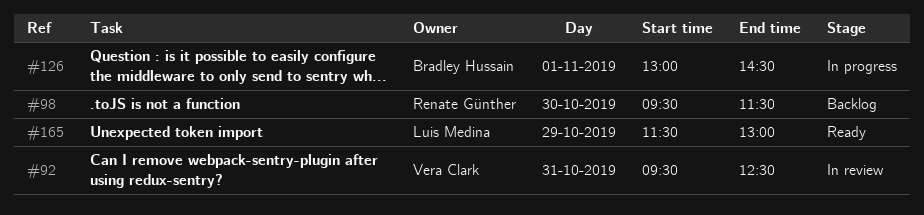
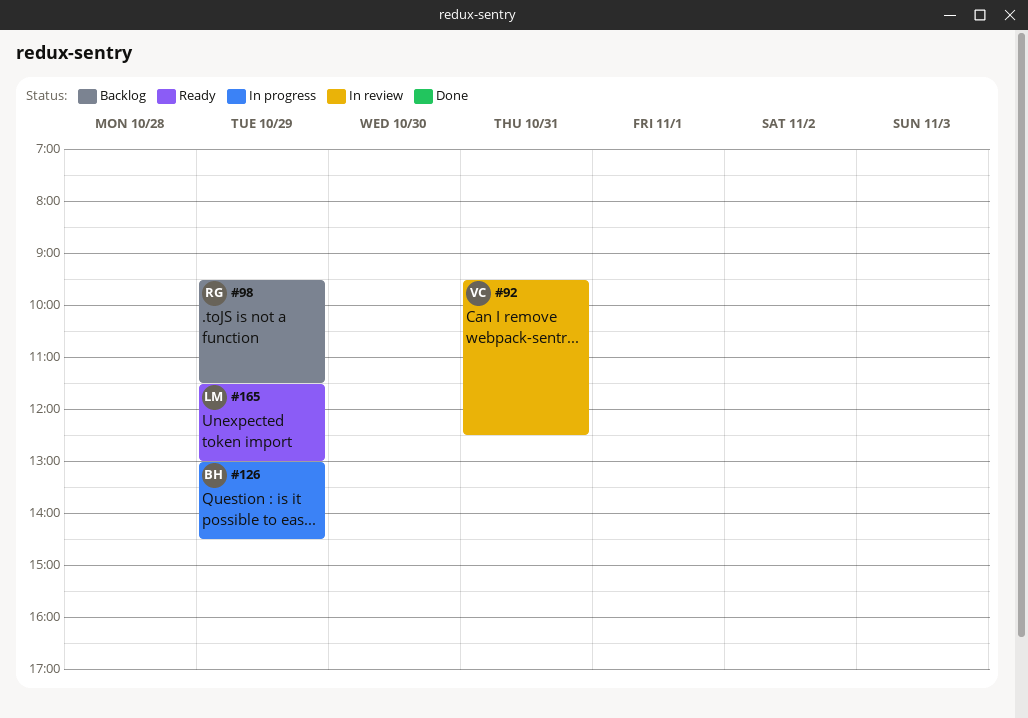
#98, day: Oct 30 -> Oct 29
#126, day: Nov 1 -> Oct 29

